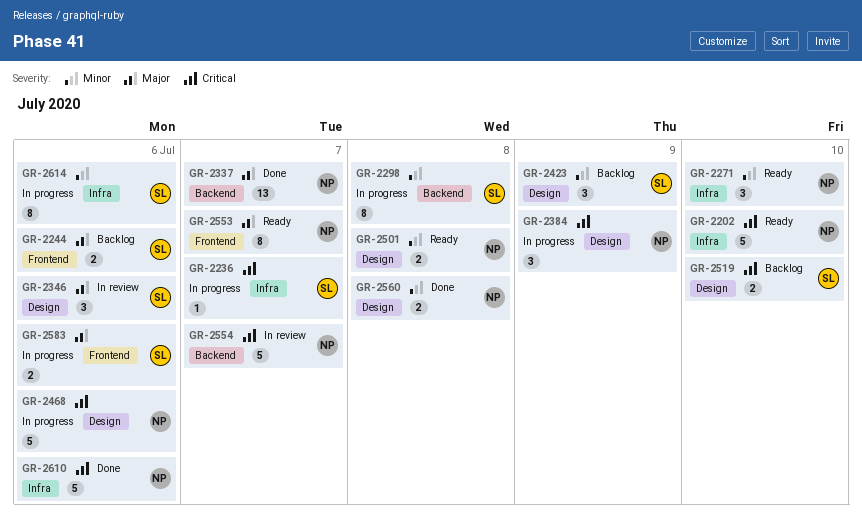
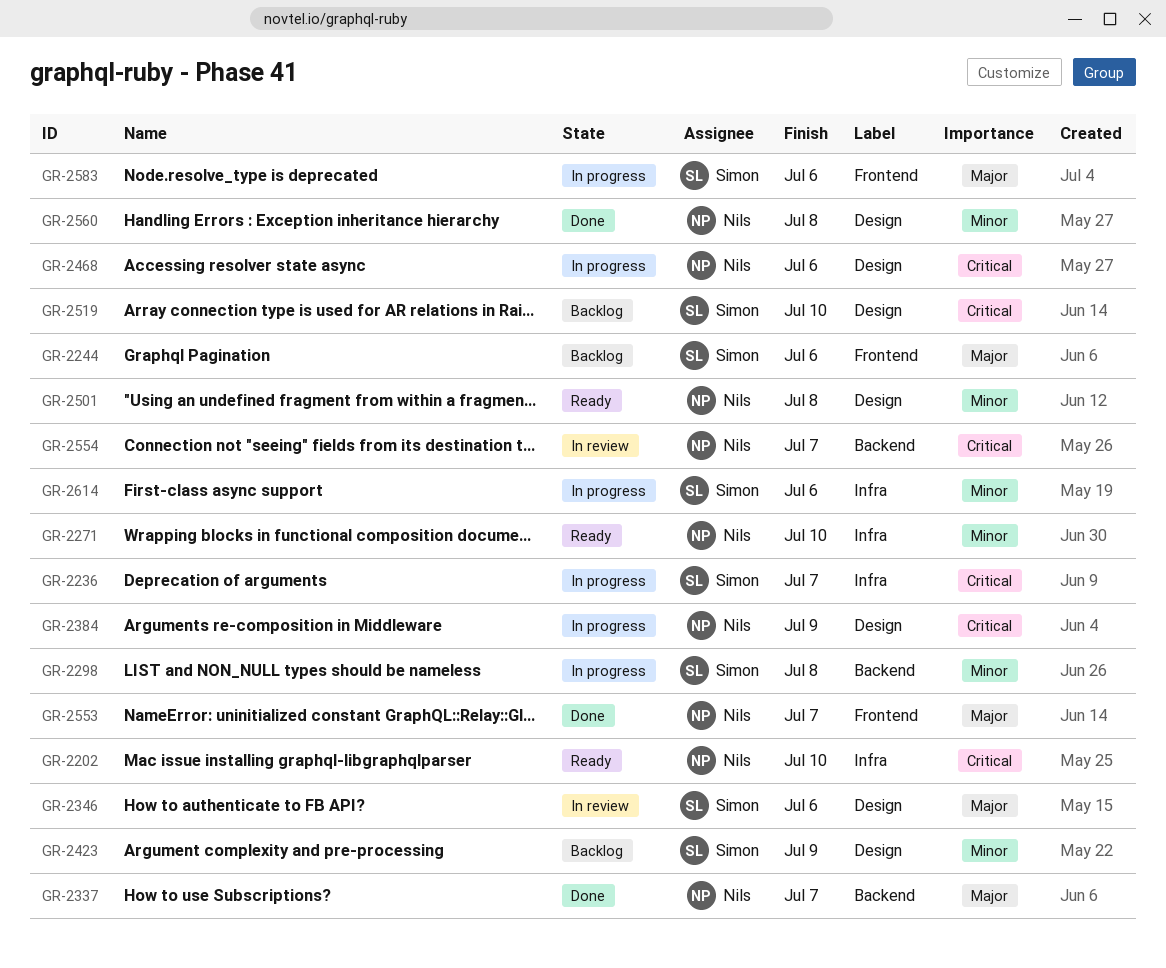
GR-2553, status: Ready -> Done
GR-2610: present -> none

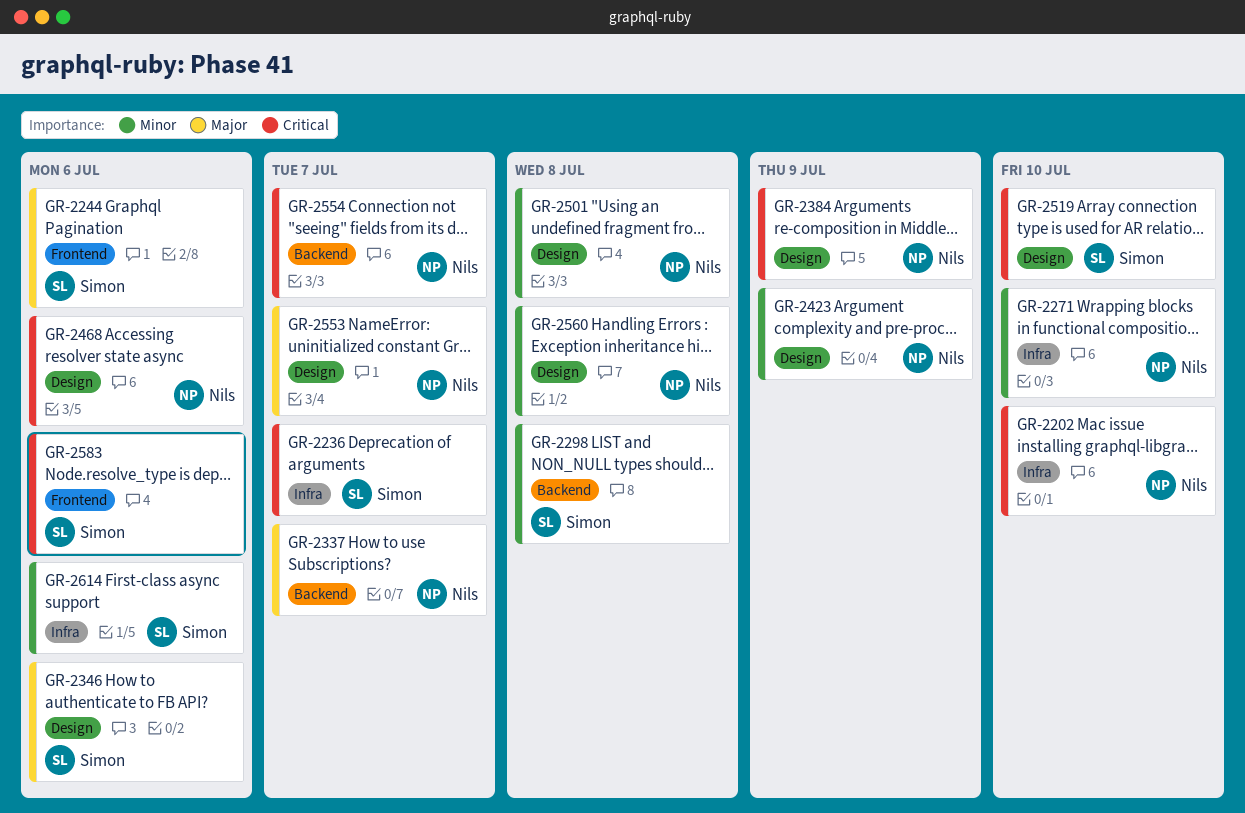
GR-2423, owner: Simon -> Nils
GR-2553, label: Frontend -> Design
GR-2583, priority: Major -> Critical

